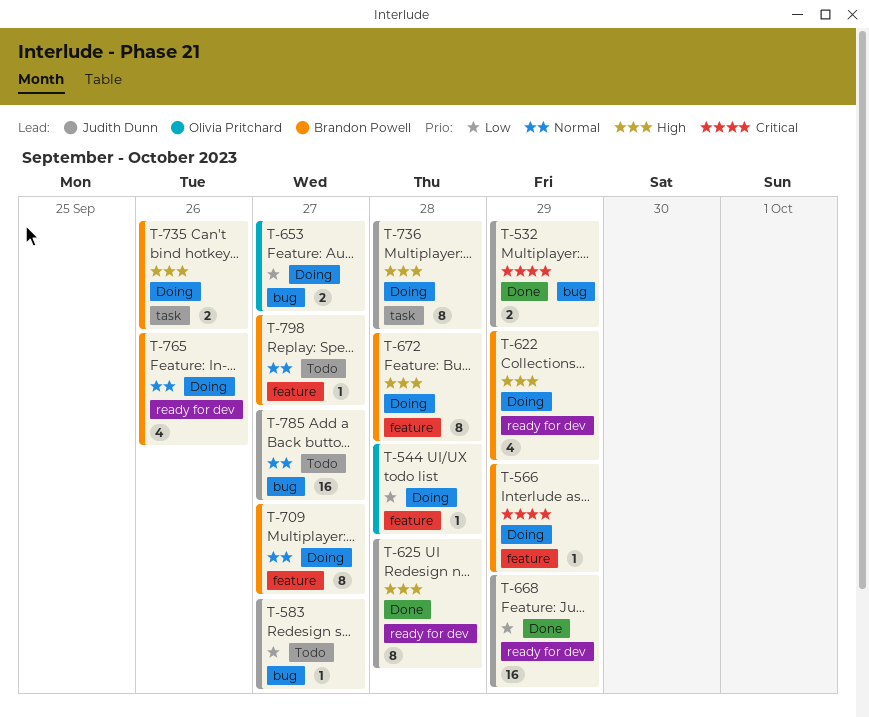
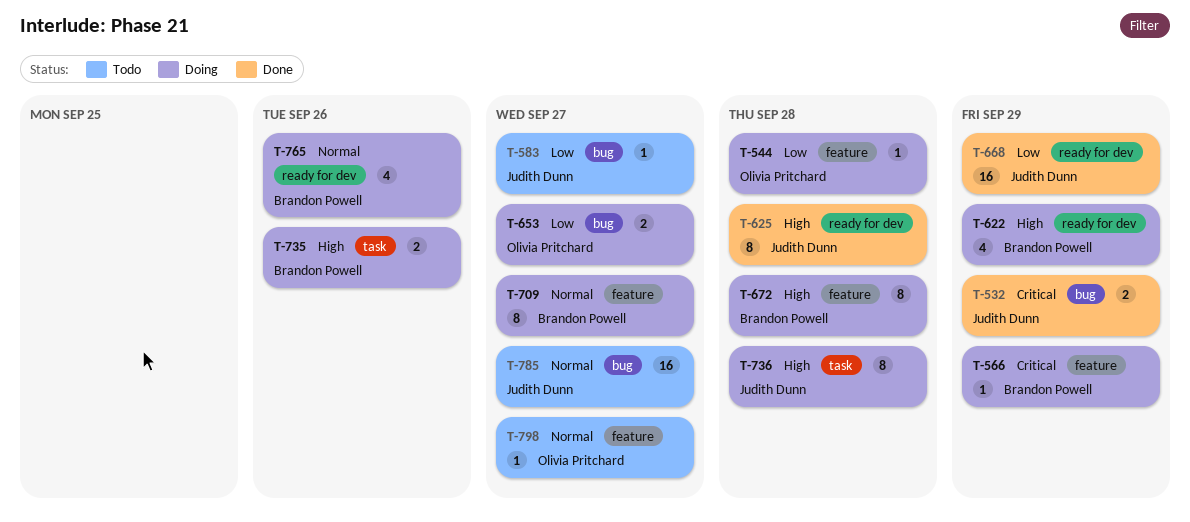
T-798, owner: Brandon Powell -> Olivia Pritchard

